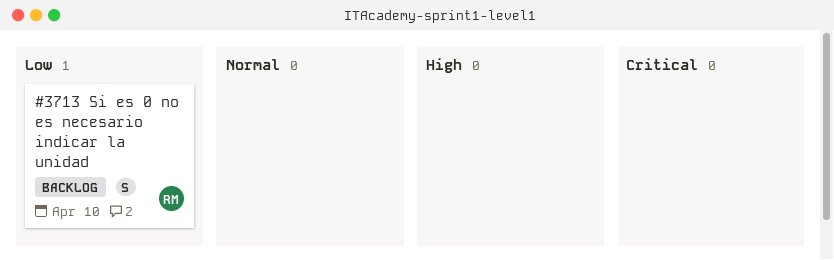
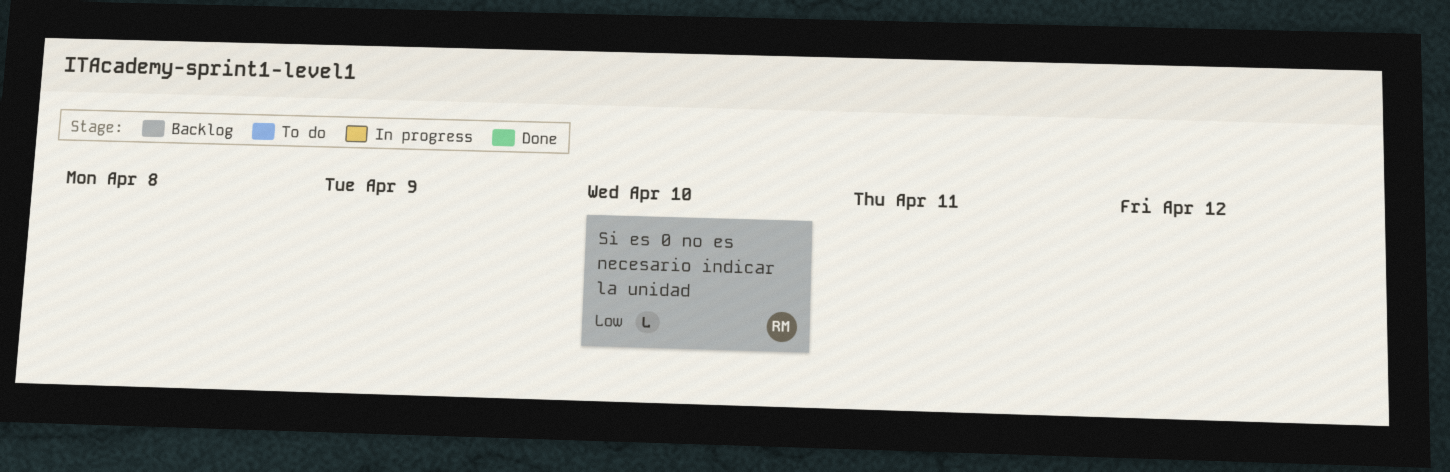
Si es 0 no es necesario indicar la unidad, estimate: S -> L

